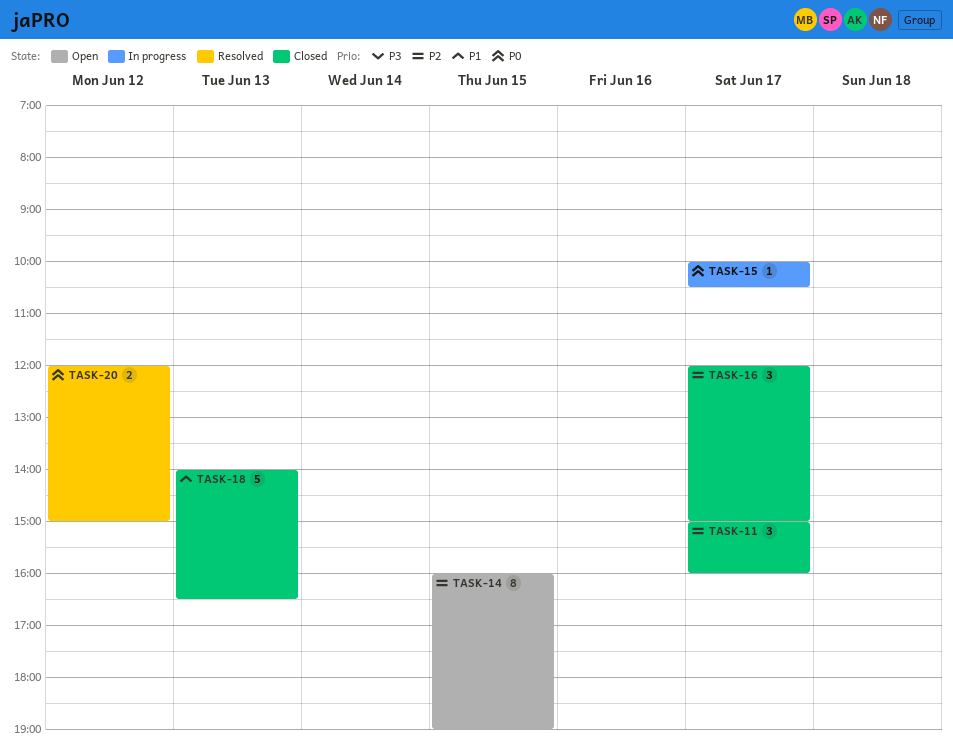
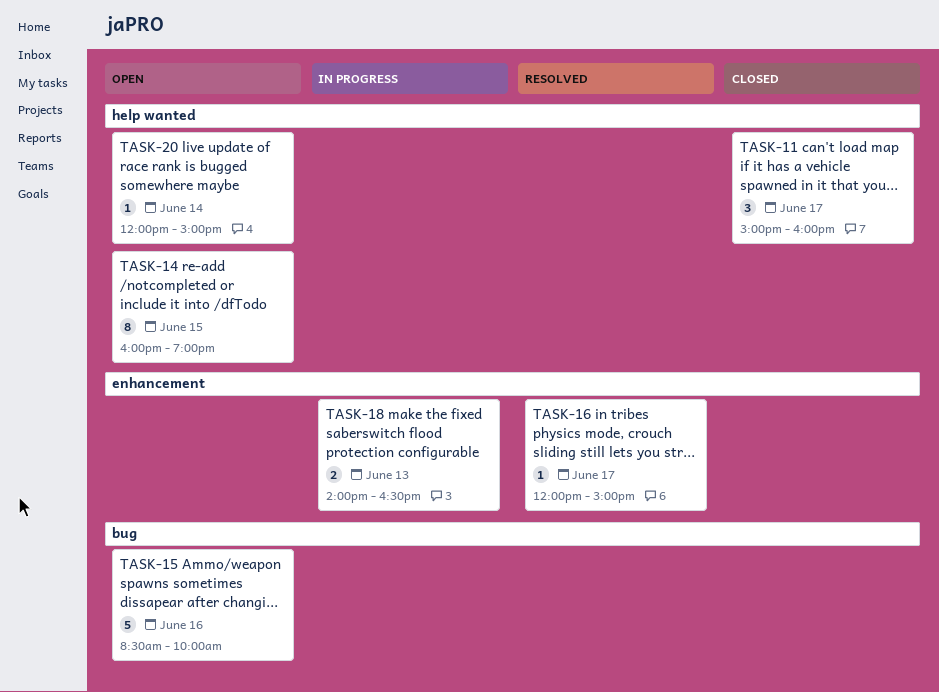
TASK-15, status: In progress -> Open
TASK-15, estimate: 1 -> 5
TASK-15, day: Jun 17 -> Jun 16
TASK-15, begins: 10:00 -> 08:30
TASK-15, ends: 10:30 -> 10:00
TASK-16, status: Closed -> Resolved
TASK-16, estimate: 3 -> 1
TASK-18, status: Closed -> In progress
TASK-18, estimate: 5 -> 2
TASK-20, status: Resolved -> Open
TASK-20, estimate: 2 -> 1
TASK-20, day: Jun 12 -> Jun 14

